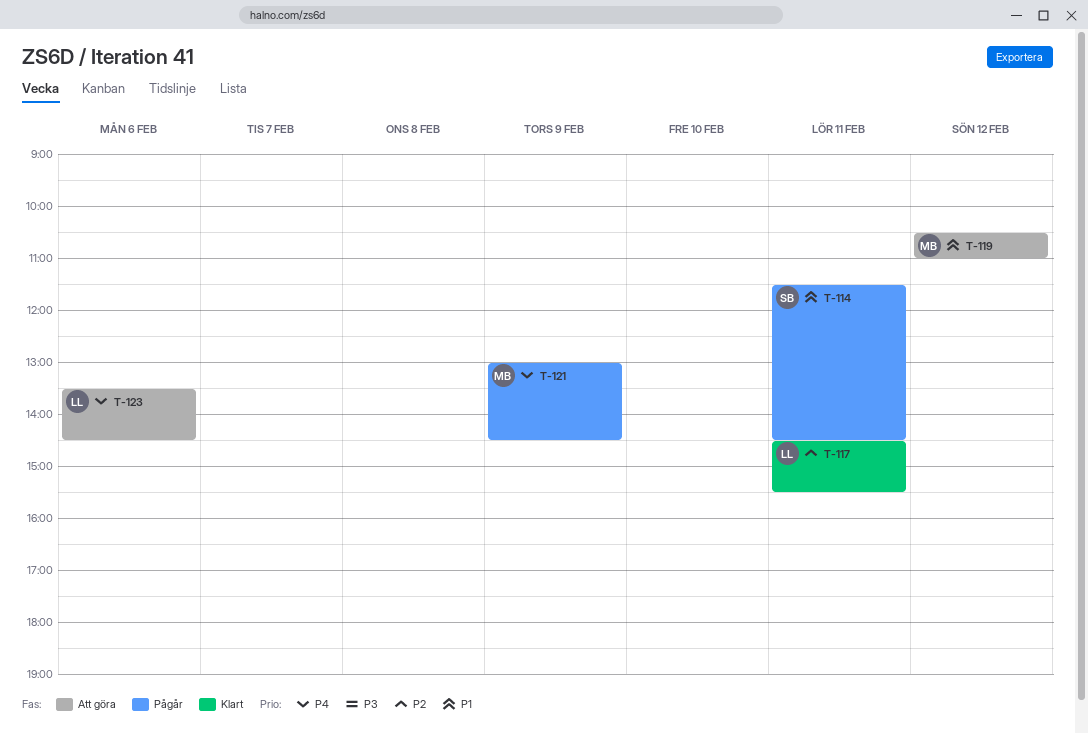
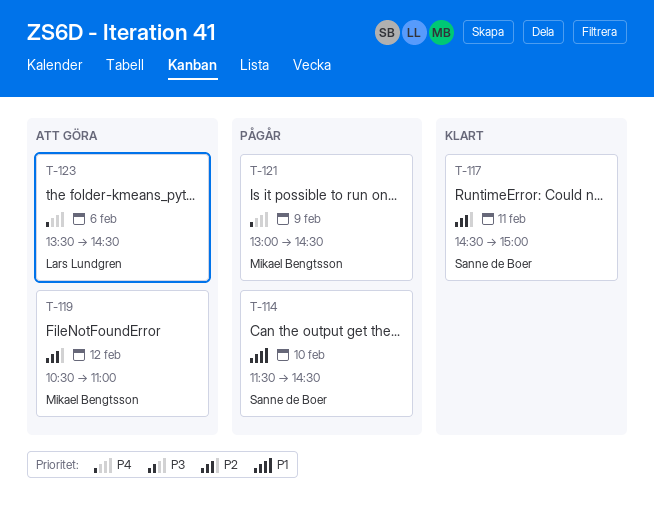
T-114, day: Feb 11 -> Feb 10
T-117, owner: Lars Lundgren -> Sanne de Boer
T-117, ends: 15:30 -> 15:00
T-119, priority: P1 -> P2

